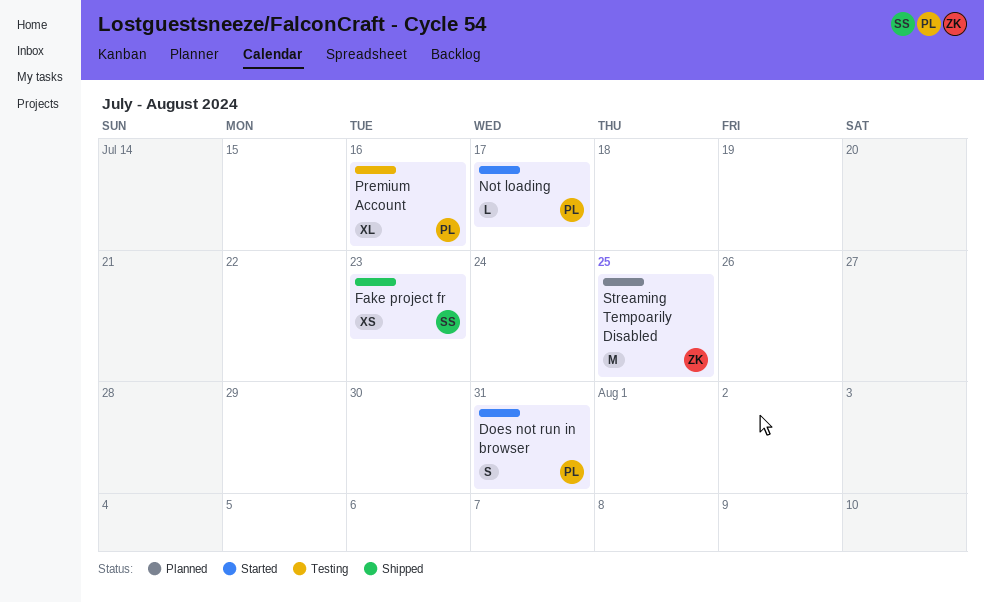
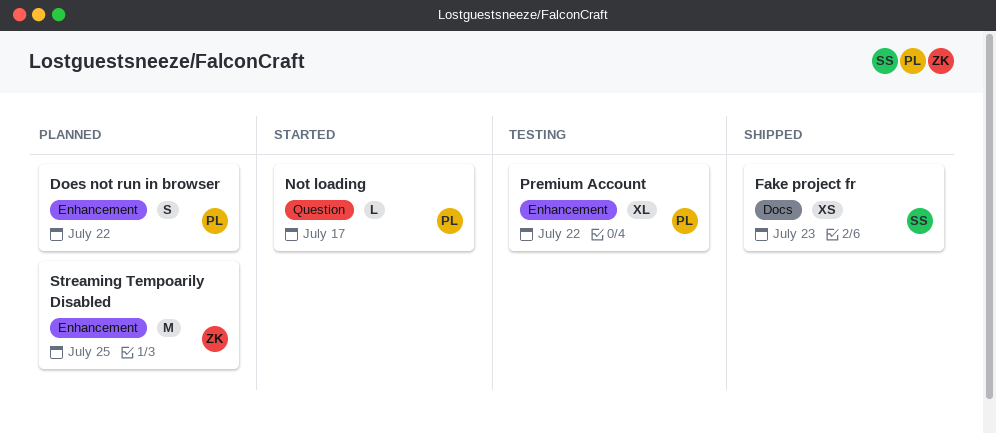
Does not run in browser, status: Started -> Planned
Does not run in browser, due: Jul 31 -> Jul 22
Premium Account, due: Jul 16 -> Jul 22

